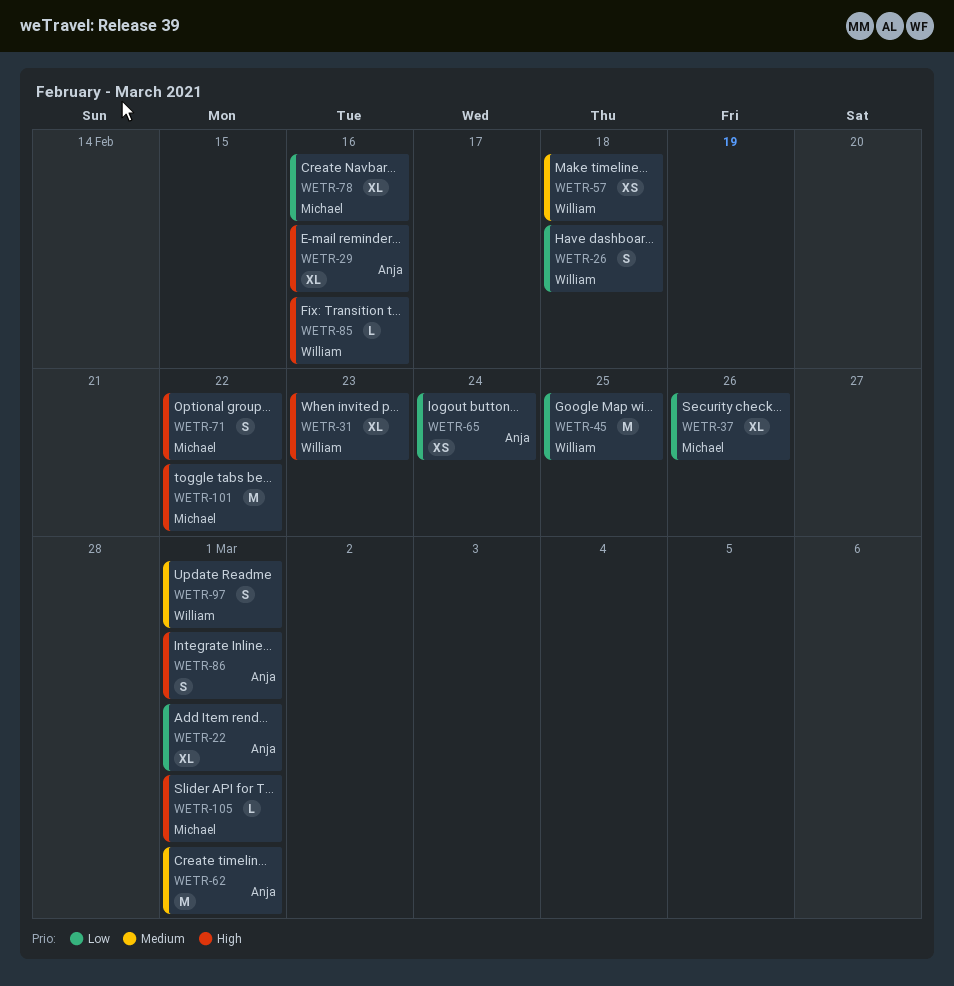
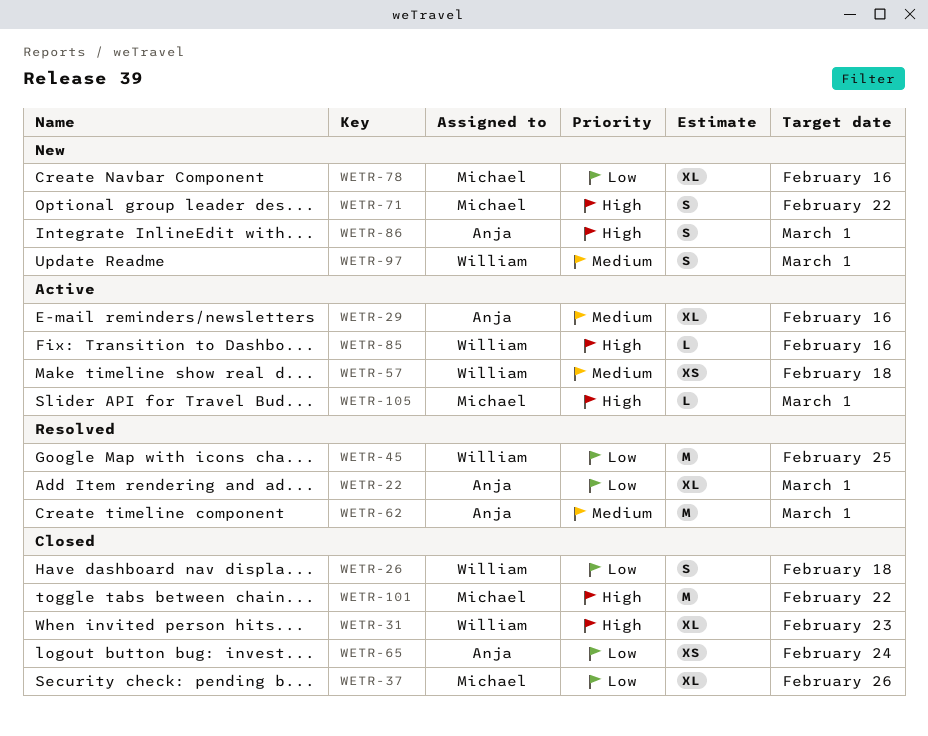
WETR-29, priority: High -> Medium

